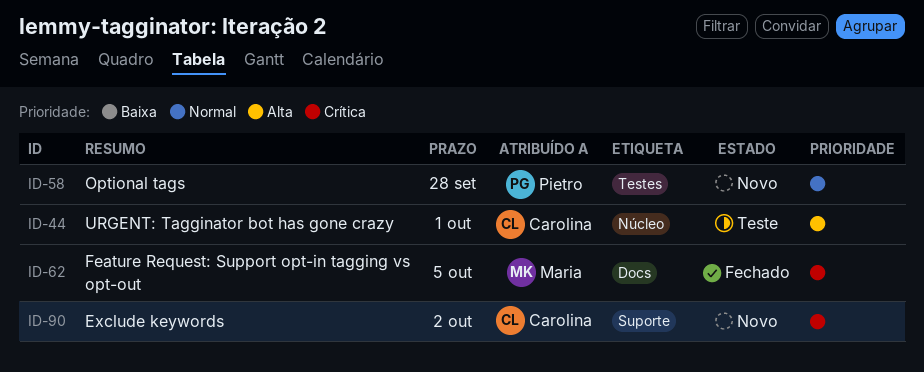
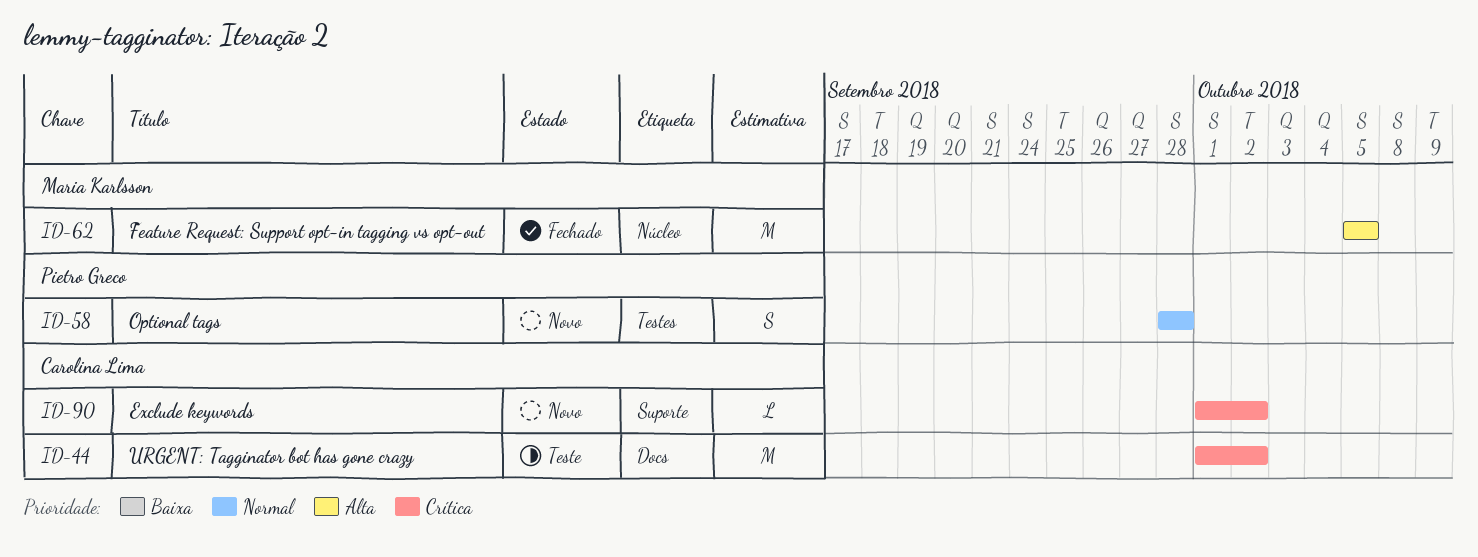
ID-44, priority: Alta -> Crítica
ID-44, label: Núcleo -> Docs
ID-44, due: Oct 1 -> Oct 2
ID-62, priority: Crítica -> Alta
ID-62, label: Docs -> Núcleo

